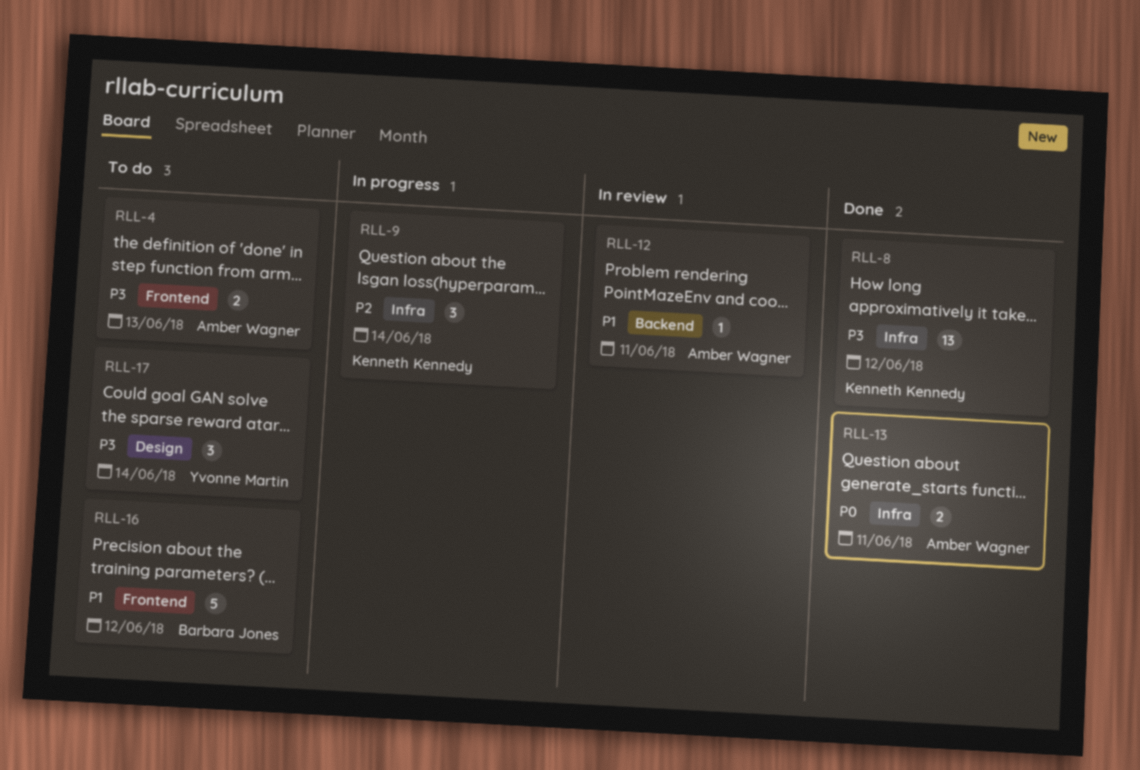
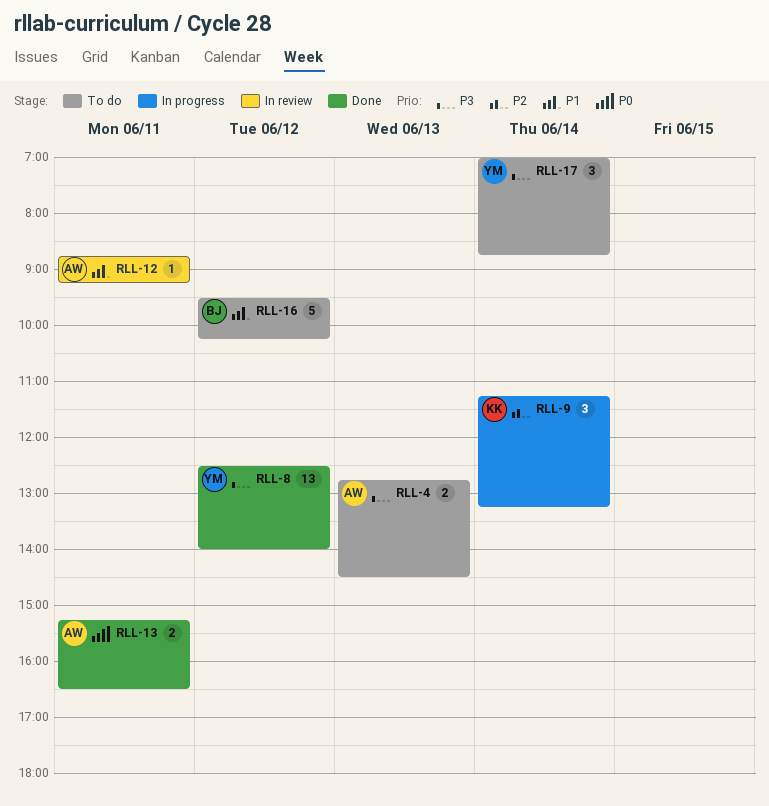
RLL-8, owner: Kenneth Kennedy -> Yvonne Martin

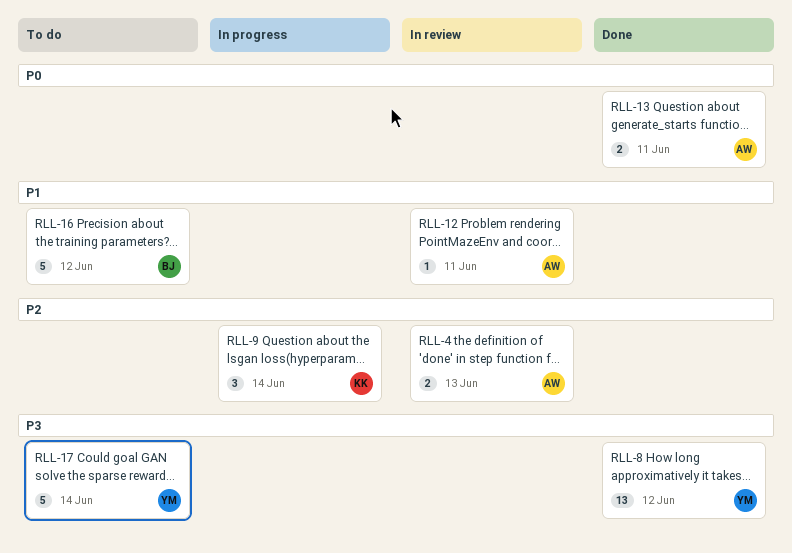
RLL-4, status: To do -> In review
RLL-4, priority: P3 -> P2
RLL-17, estimate: 3 -> 5

